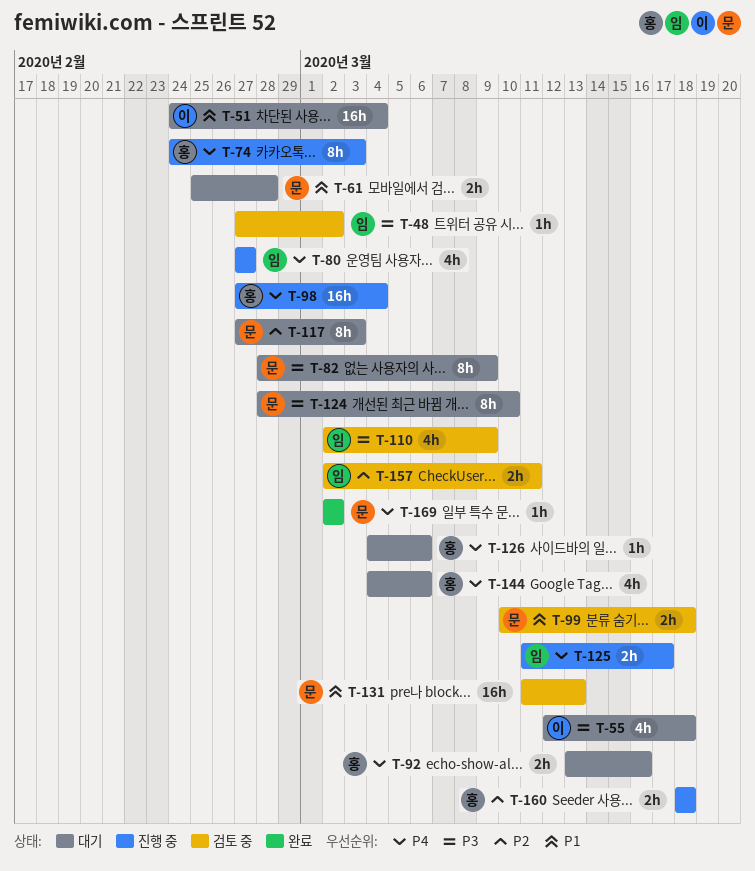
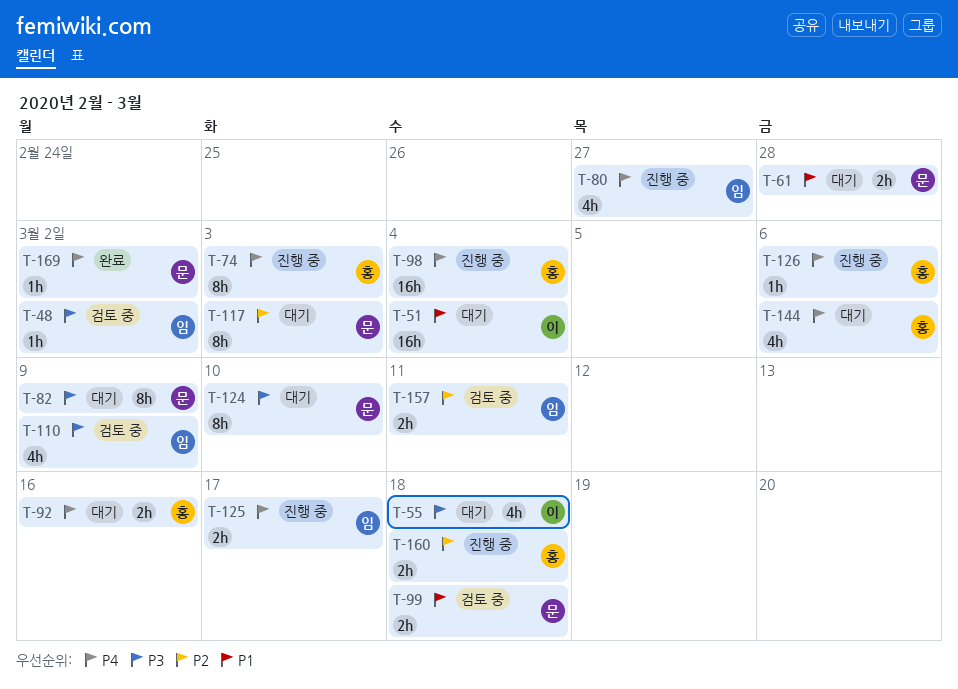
T-126, status: 대기 -> 진행 중
T-131: present -> none

